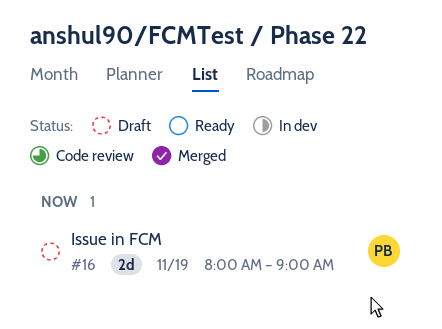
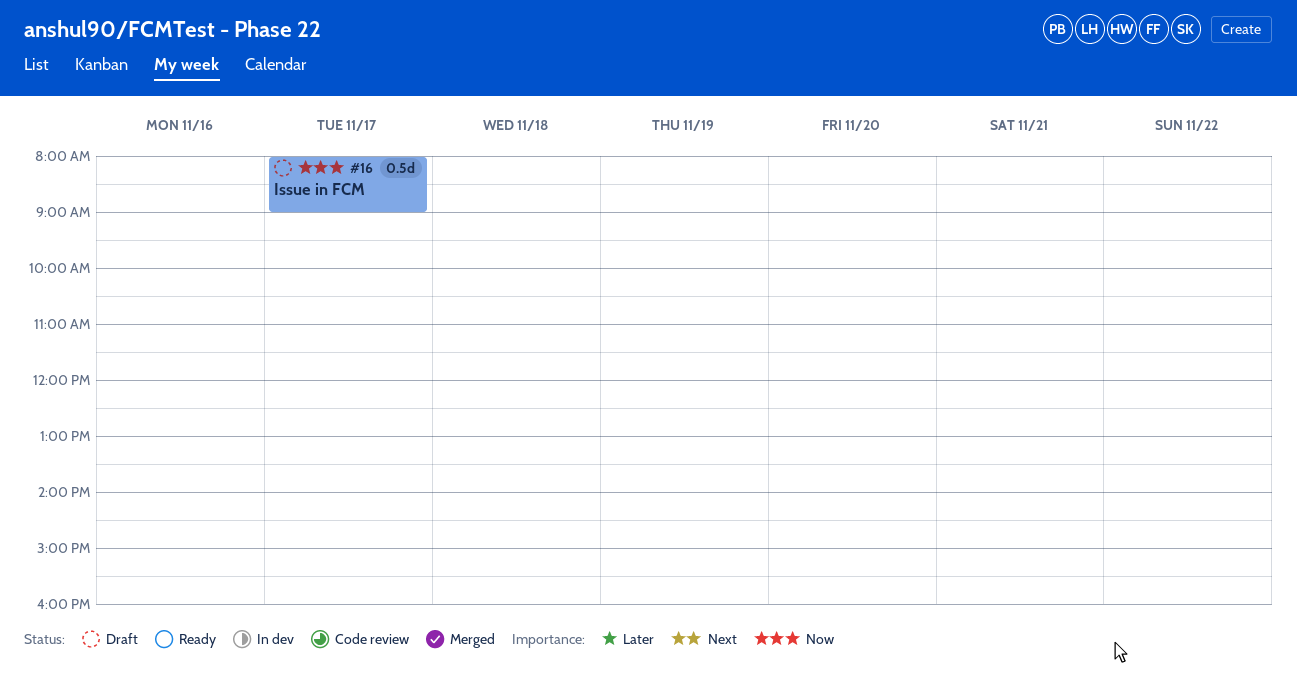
#16, estimate: 2d -> 0.5d
#16, day: Nov 19 -> Nov 17

